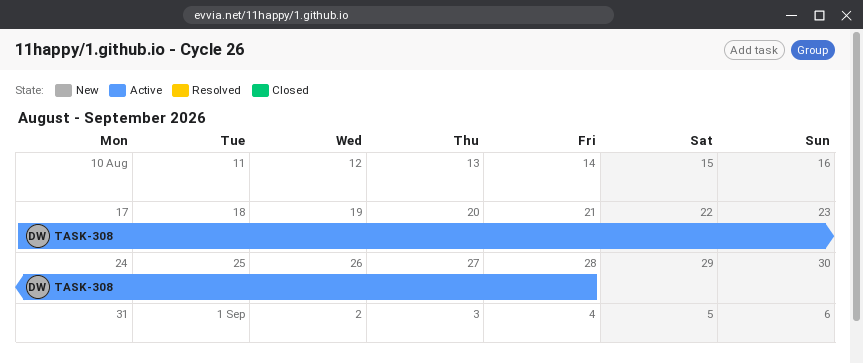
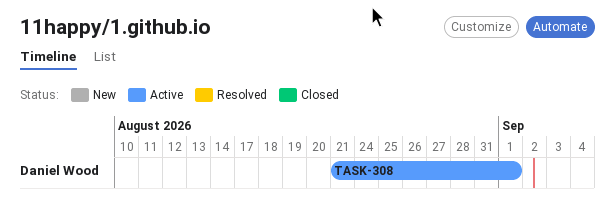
TASK-308, start: Aug 17 -> Aug 21
TASK-308, due: Aug 28 -> Sep 1

